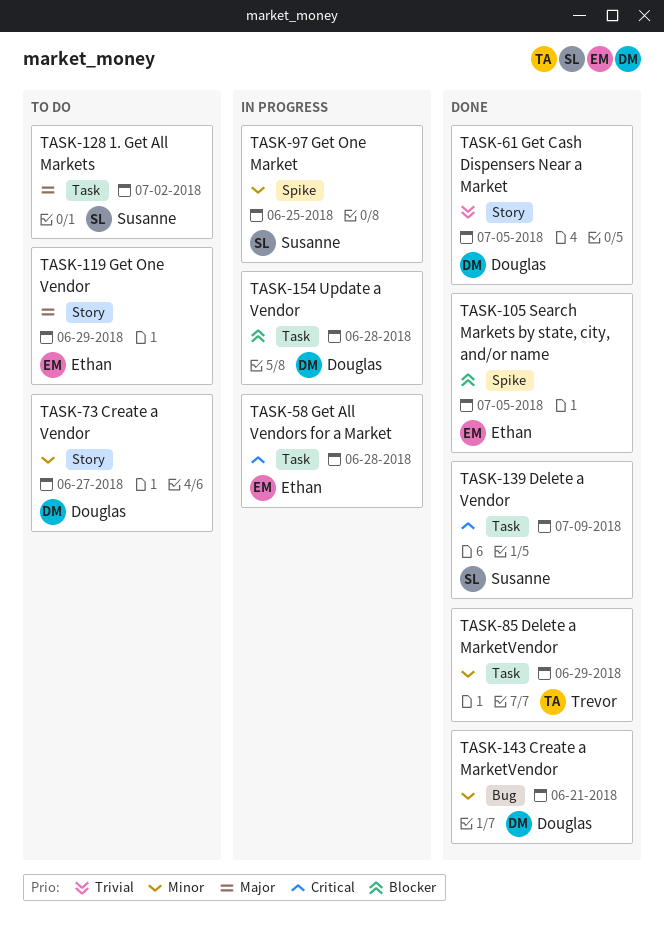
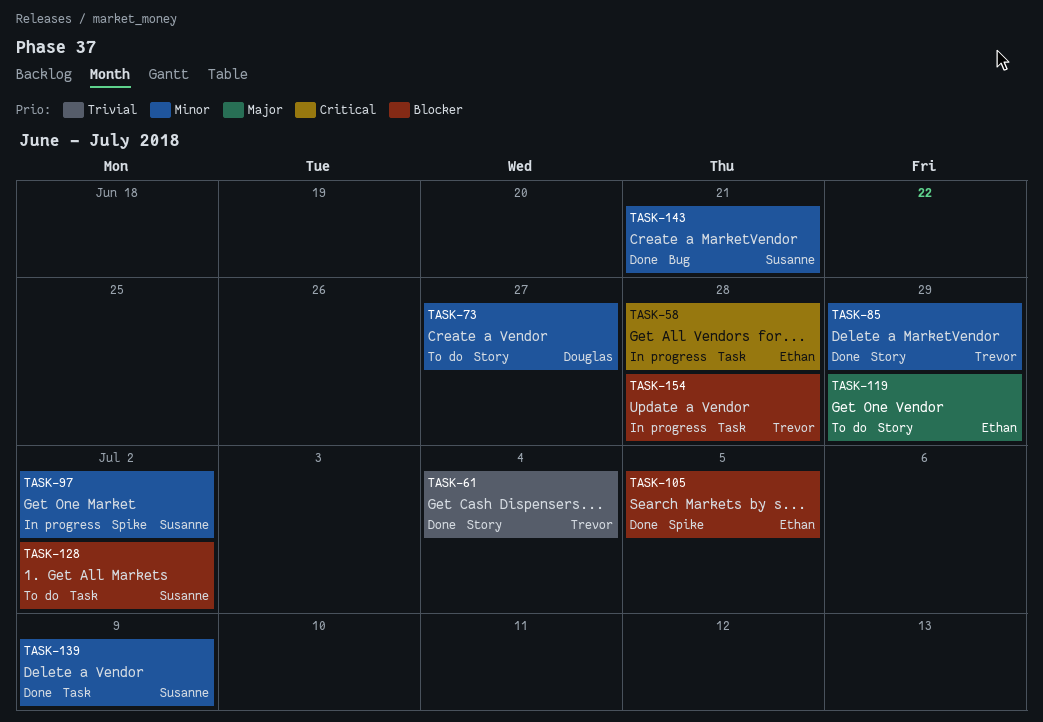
TASK-61, owner: Douglas -> Trevor
TASK-61, due: Jul 5 -> Jul 4
TASK-85, label: Task -> Story
TASK-97, due: Jun 25 -> Jul 2
TASK-128, priority: Major -> Blocker
TASK-139, priority: Critical -> Minor
TASK-143, owner: Douglas -> Susanne
TASK-154, owner: Douglas -> Trevor

